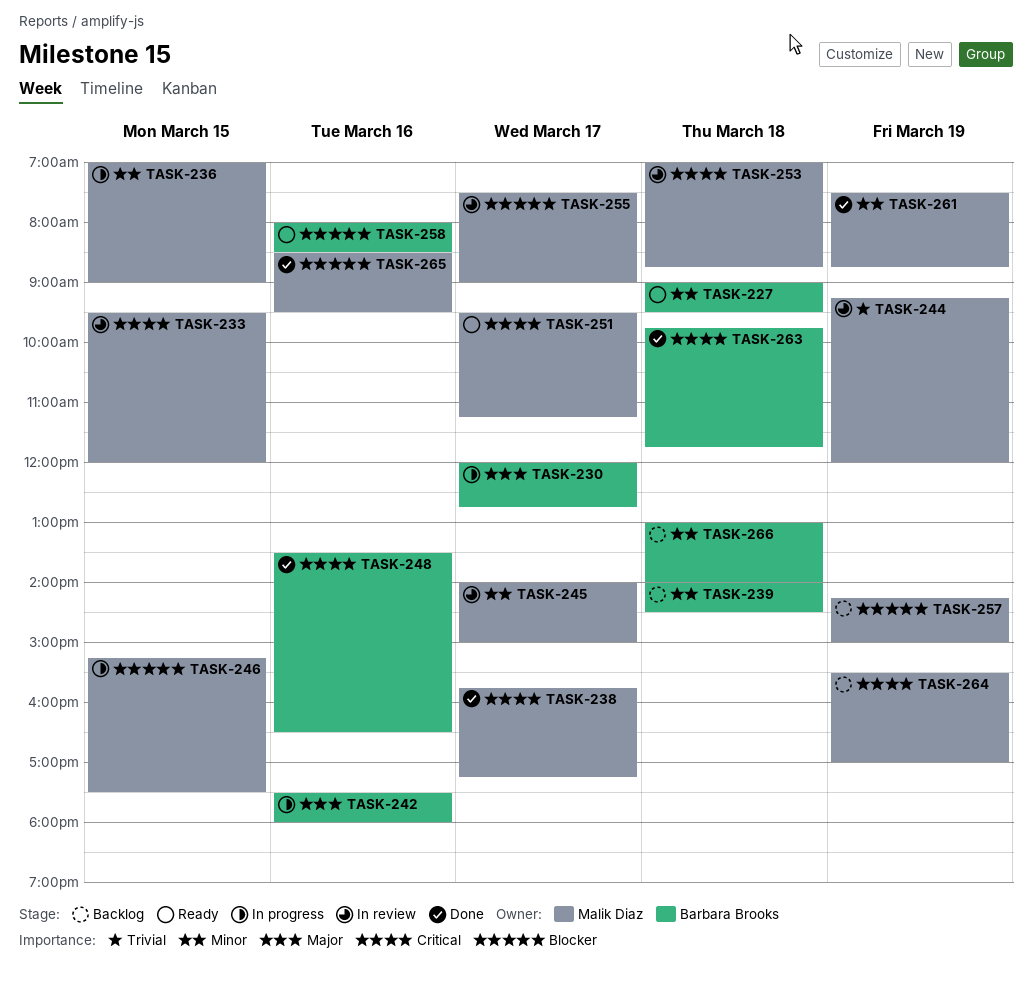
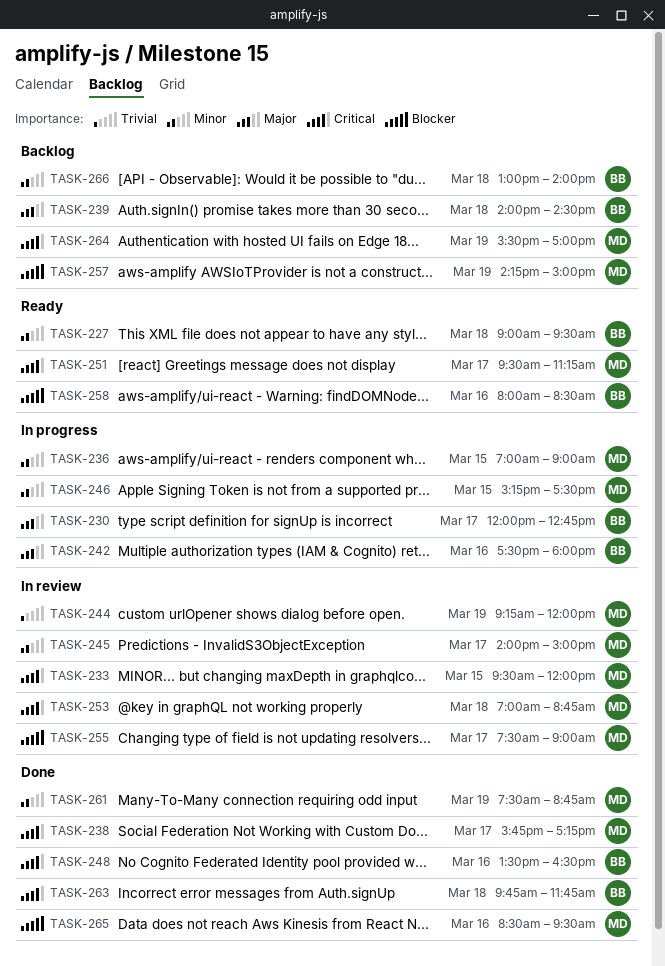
TASK-239, priority: Minor -> Major
TASK-246, priority: Blocker -> Minor

